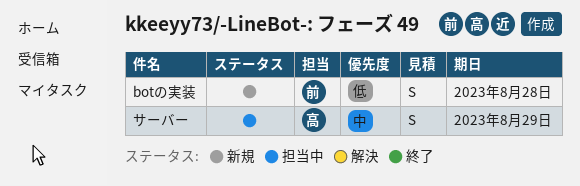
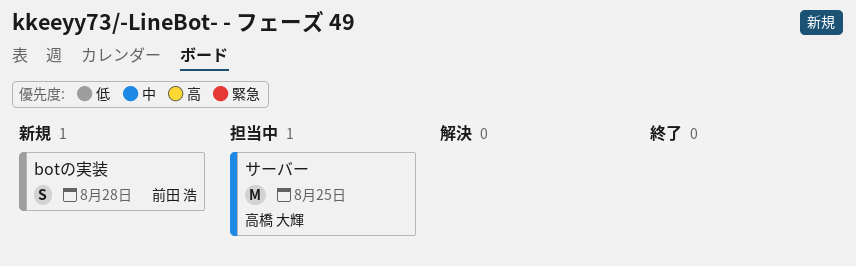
サーバー, estimate: S -> M
サーバー, due: Aug 29 -> Aug 25

